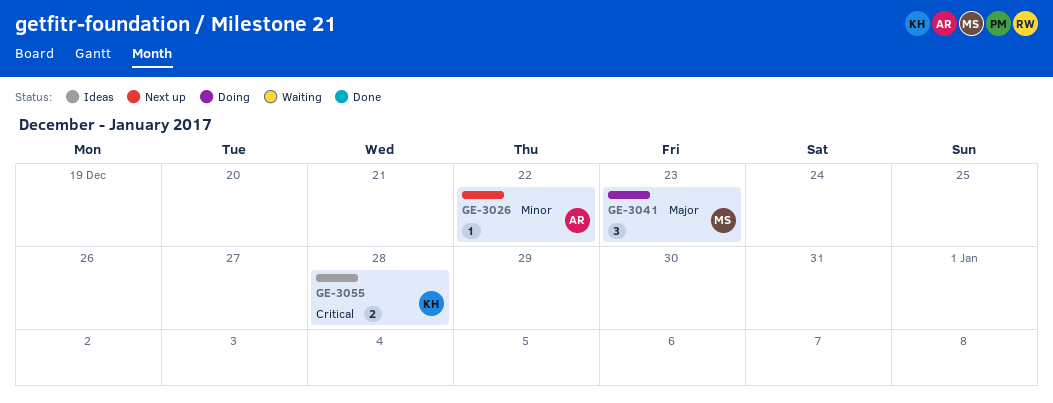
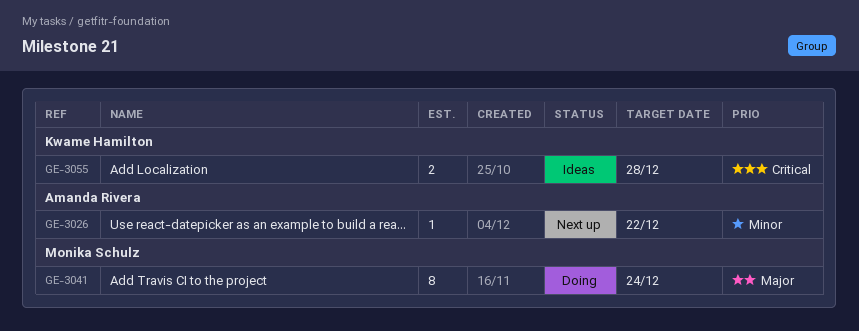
GE-3041, estimate: 3 -> 8
GE-3041, due: Dec 23 -> Dec 24

